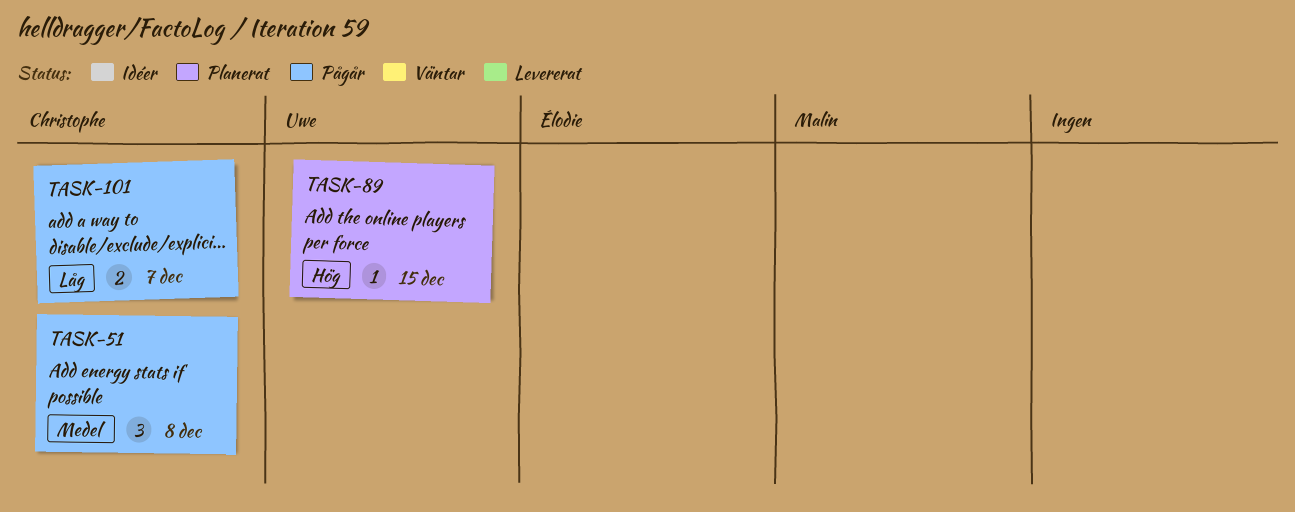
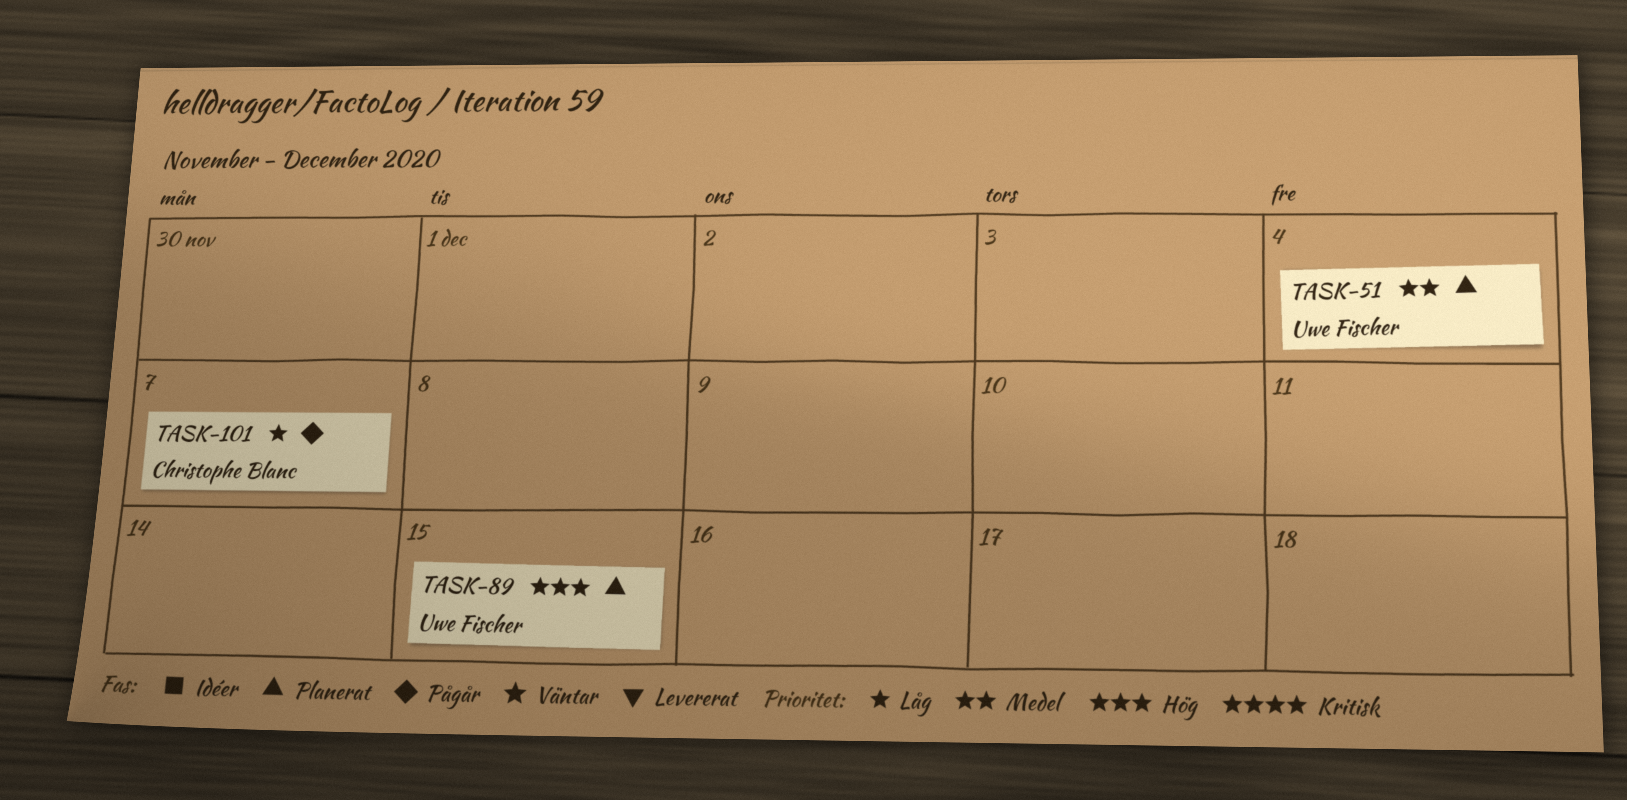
TASK-51, status: Pågår -> Planerat
TASK-51, owner: Christophe Blanc -> Uwe Fischer
TASK-51, due: Dec 8 -> Dec 4

